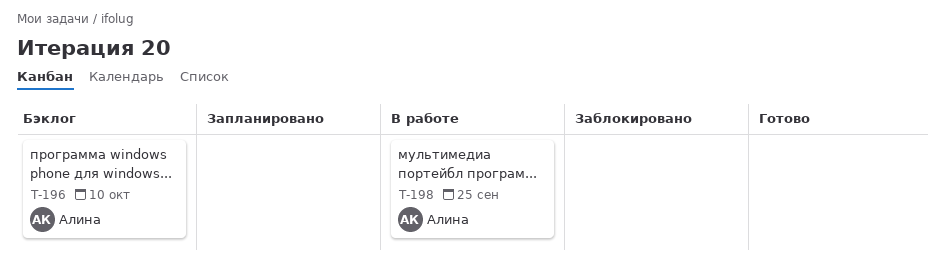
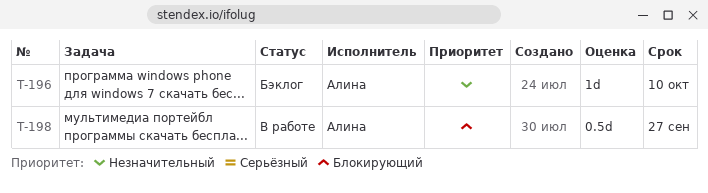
T-198, due: Sep 25 -> Sep 27

